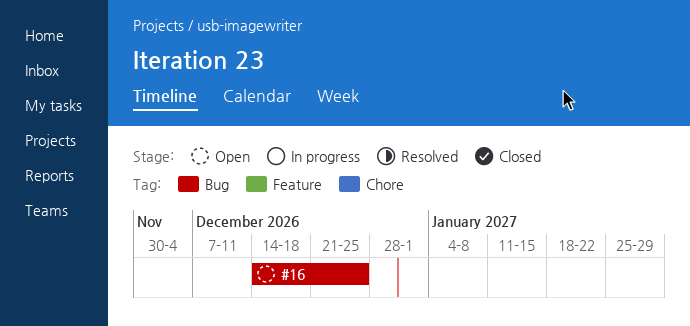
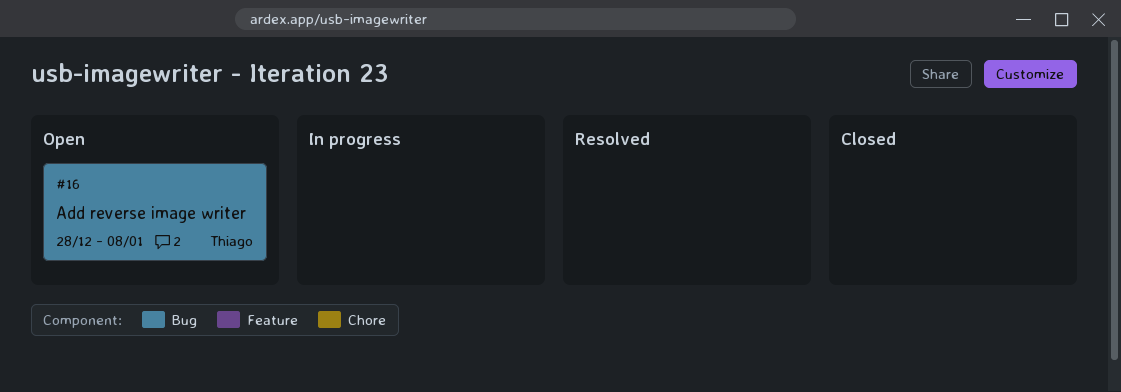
#16, start: Dec 14 -> Dec 28
#16, due: Dec 25 -> Jan 8

